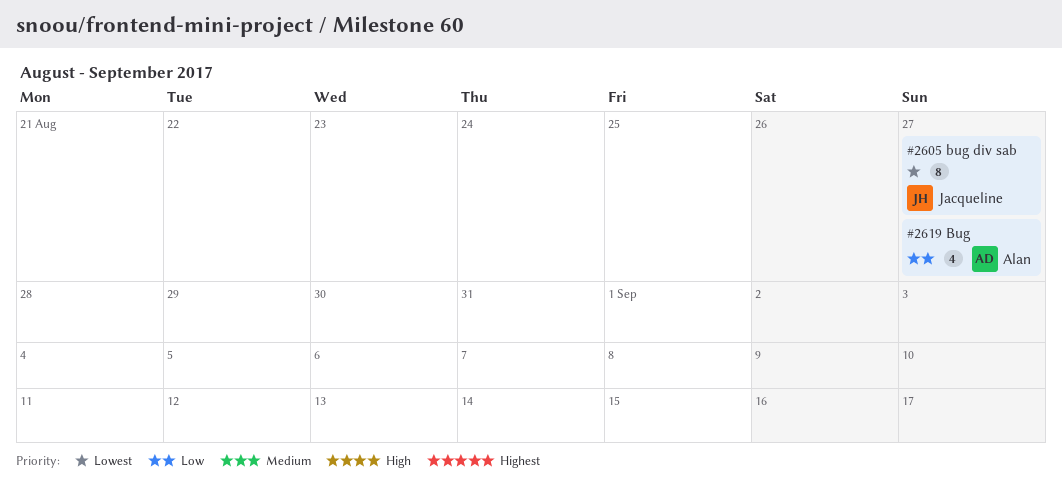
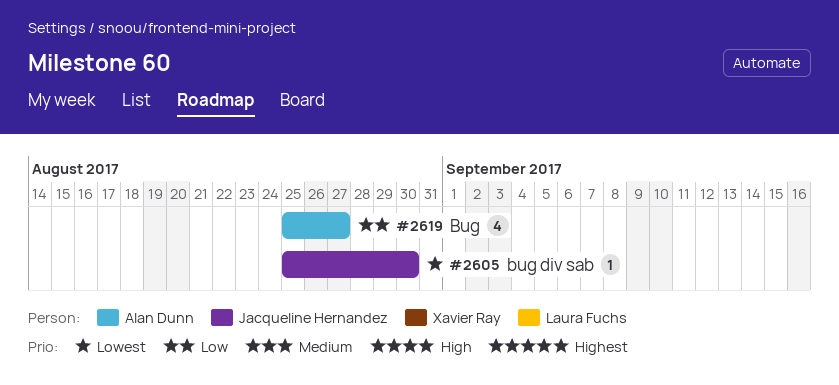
#2605, estimate: 8 -> 1
#2605, due: Aug 27 -> Aug 30

